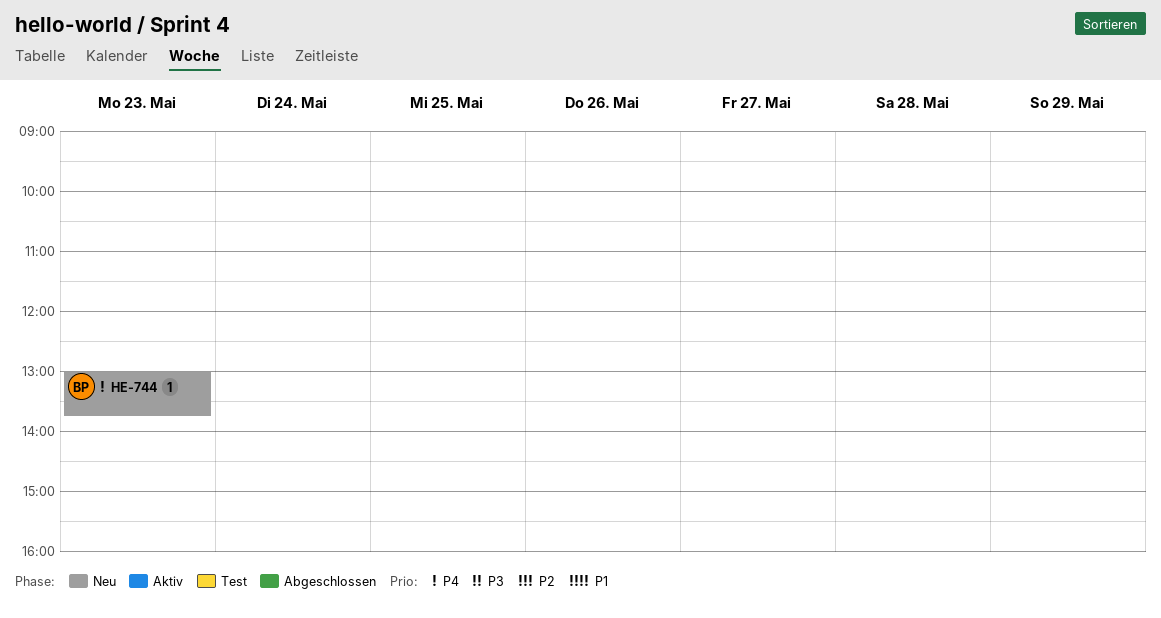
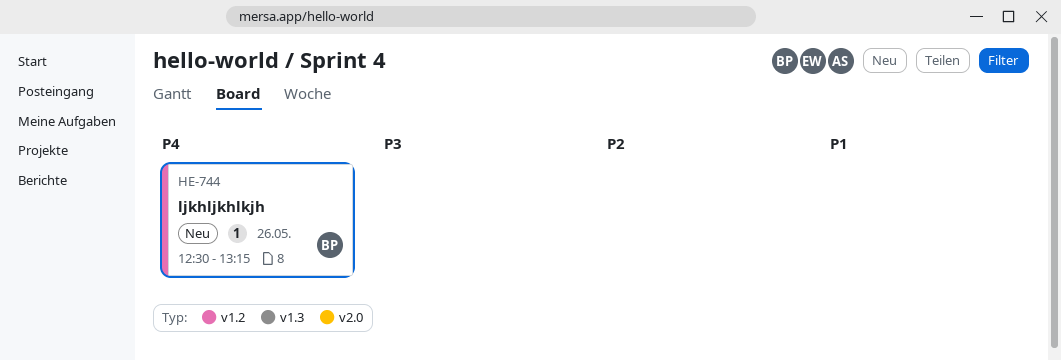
HE-744, day: May 23 -> May 26
HE-744, begins: 13:00 -> 12:30
HE-744, ends: 13:45 -> 13:15

